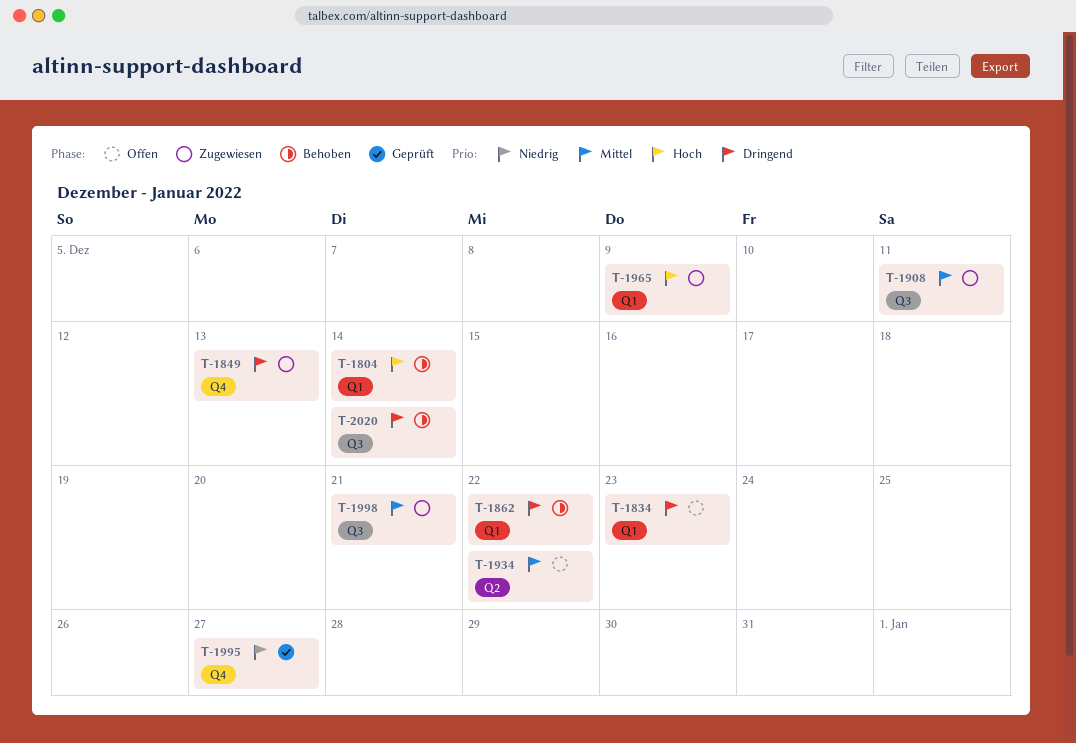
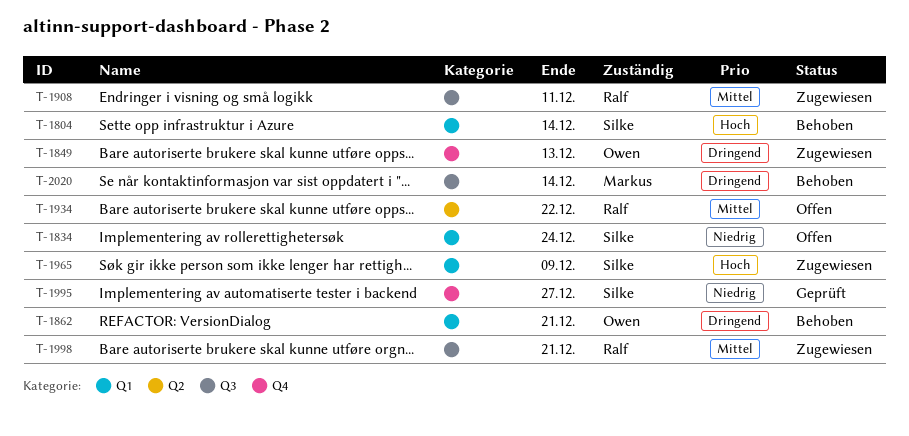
T-1834, priority: Dringend -> Niedrig
T-1834, due: Dec 23 -> Dec 24
T-1862, due: Dec 22 -> Dec 21

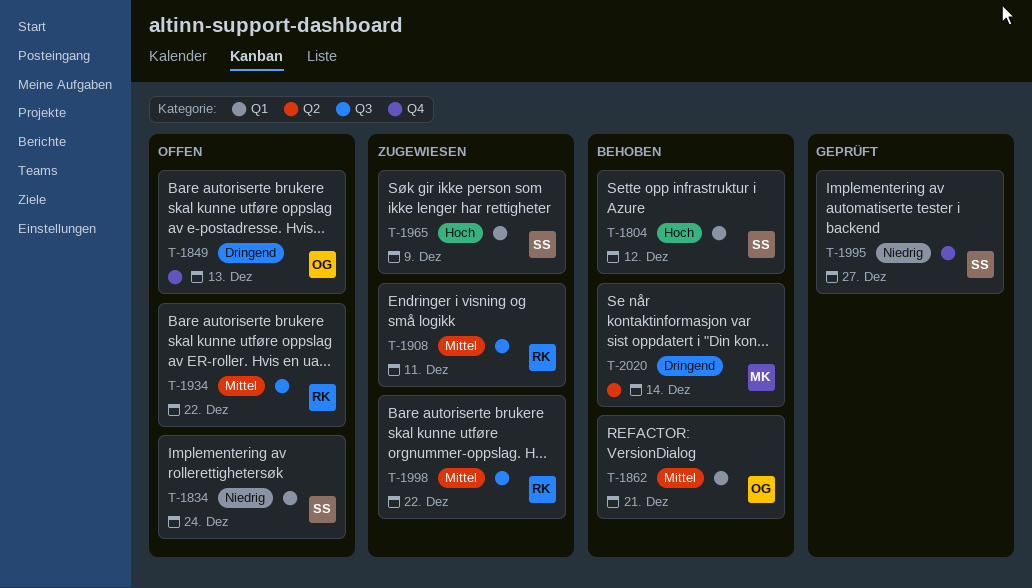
T-1804, due: Dec 14 -> Dec 12
T-1849, status: Zugewiesen -> Offen
T-1862, priority: Dringend -> Mittel
T-1934, label: Q2 -> Q3
T-1998, due: Dec 21 -> Dec 22
T-2020, label: Q3 -> Q2

